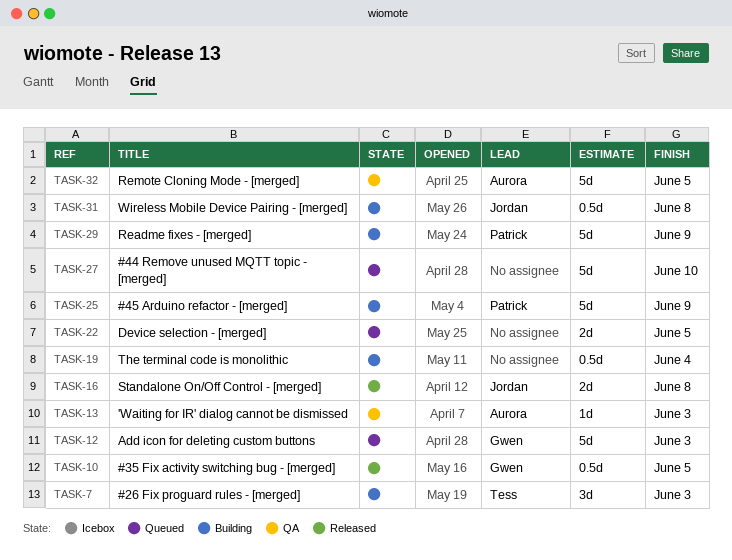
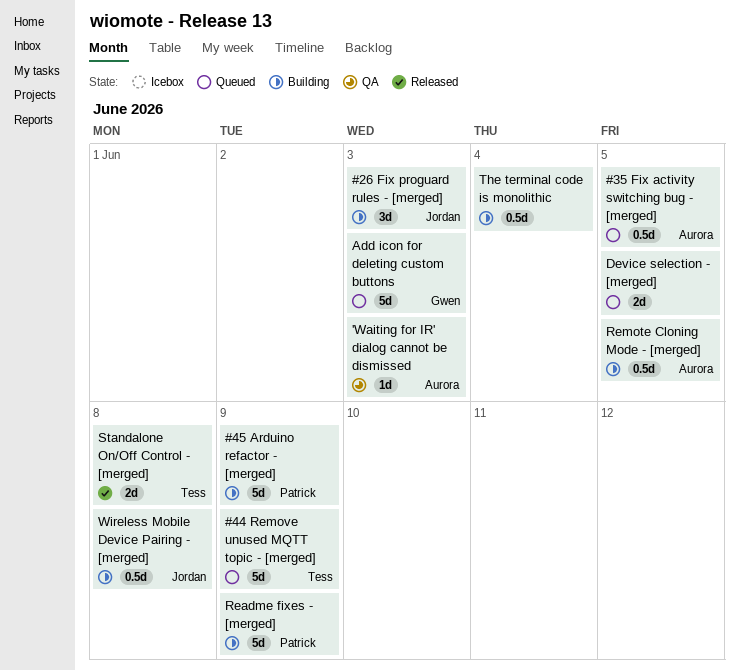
#26 Fix proguard rules - [merged], owner: Tess -> Jordan
#35 Fix activity switching bug - [merged], status: Released -> Queued
#35 Fix activity switching bug - [merged], owner: Gwen -> Aurora
#44 Remove unused MQTT topic - [merged], owner: none -> Tess
#44 Remove unused MQTT topic - [merged], due: Jun 10 -> Jun 9
Remote Cloning Mode - [merged], status: QA -> Building
Remote Cloning Mode - [merged], estimate: 5d -> 0.5d
Standalone On/Off Control - [merged], owner: Jordan -> Tess

